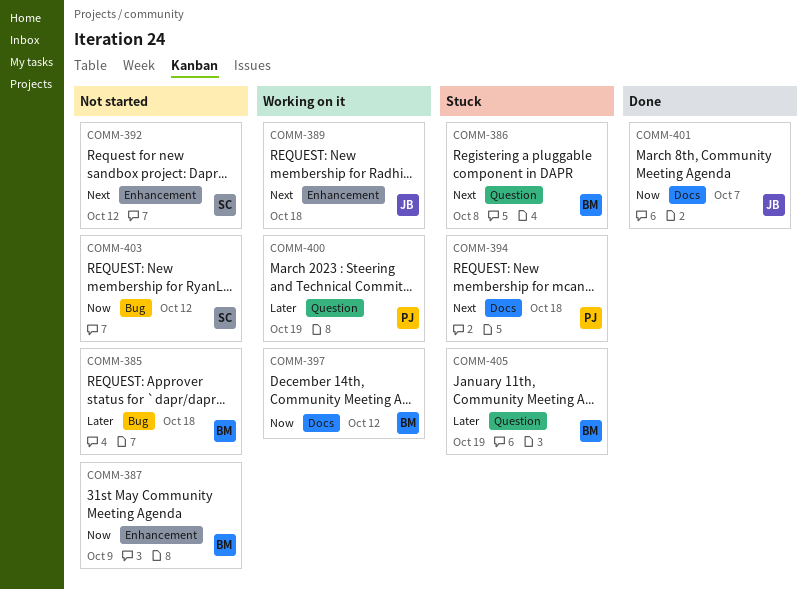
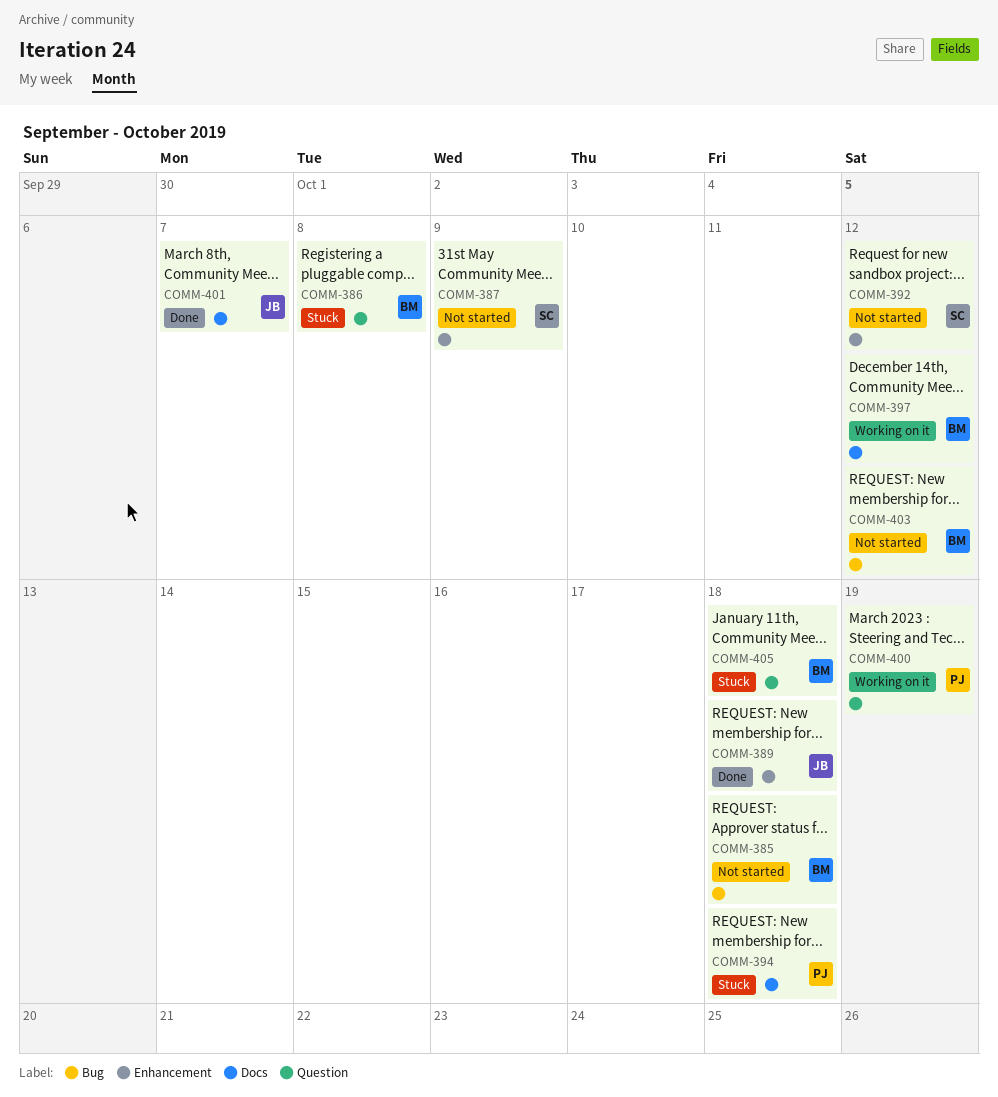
COMM-387, owner: BM -> SC
COMM-389, status: Working on it -> Done
COMM-403, owner: SC -> BM
COMM-405, due: Oct 19 -> Oct 18

